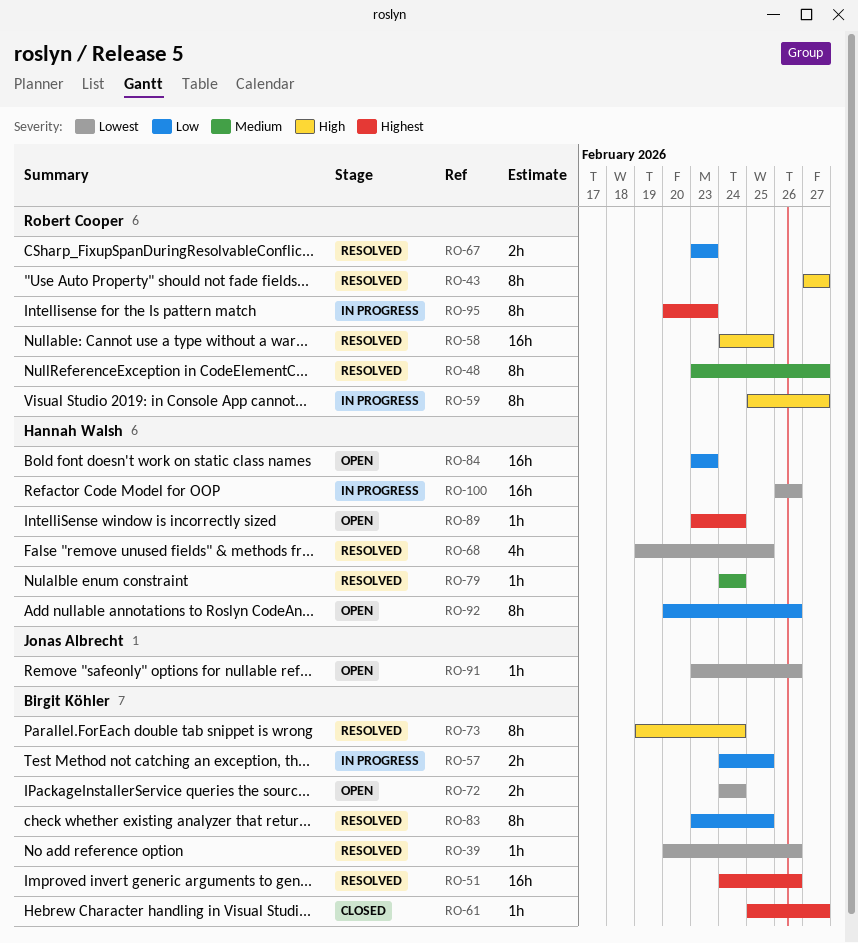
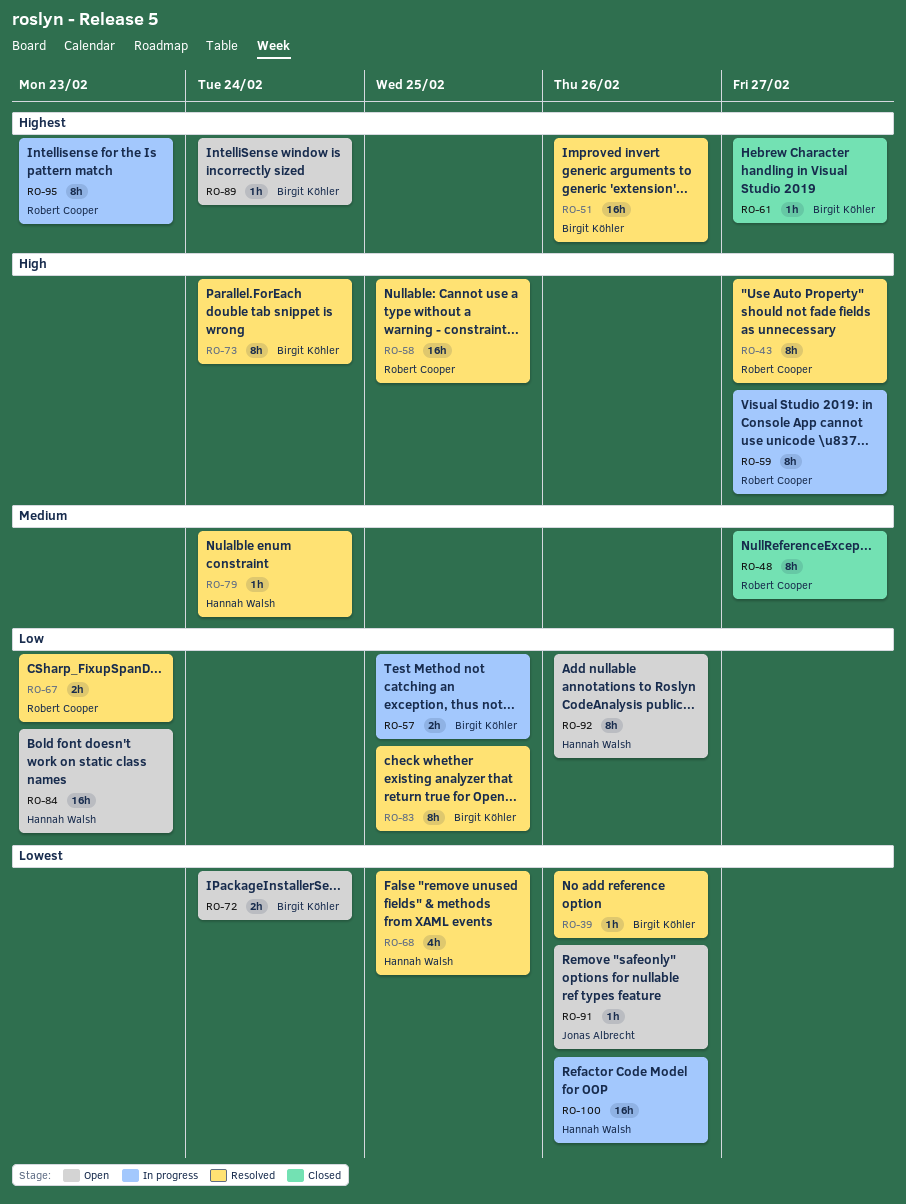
RO-48, status: Resolved -> Closed
RO-89, owner: Hannah Walsh -> Birgit Köhler

